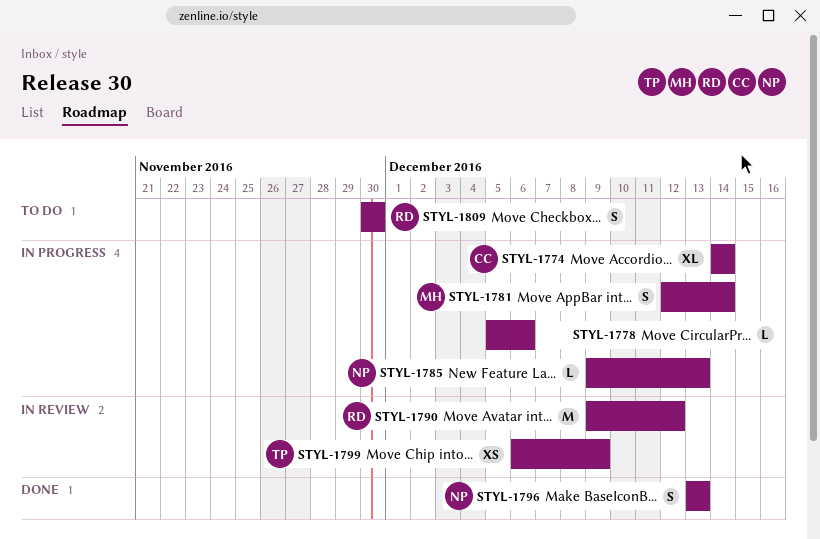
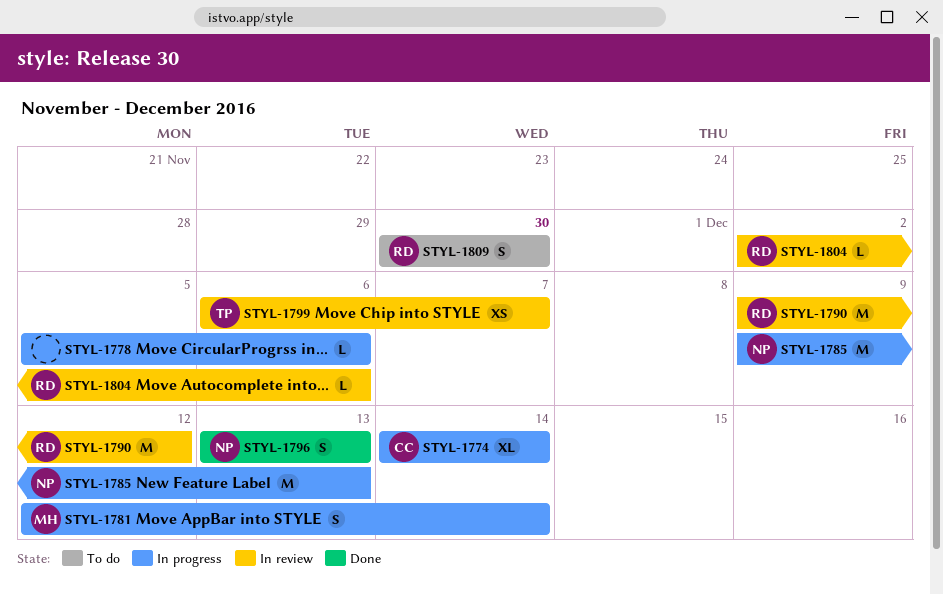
STYL-1785, estimate: L -> M
STYL-1799, due: Dec 9 -> Dec 7
STYL-1804: none -> present

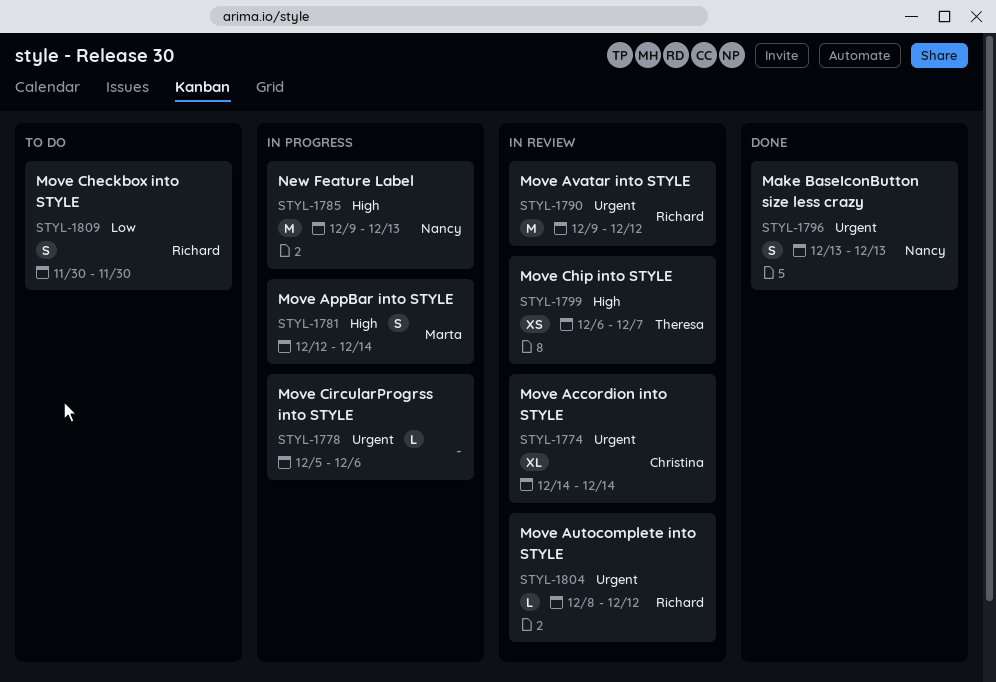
STYL-1774, status: In progress -> In review
STYL-1804, start: Dec 2 -> Dec 8
STYL-1804, due: Dec 6 -> Dec 12

